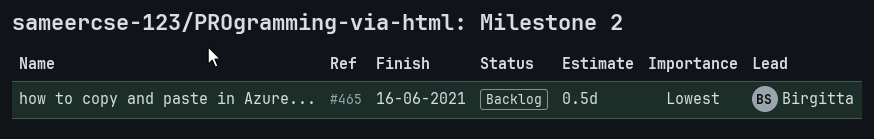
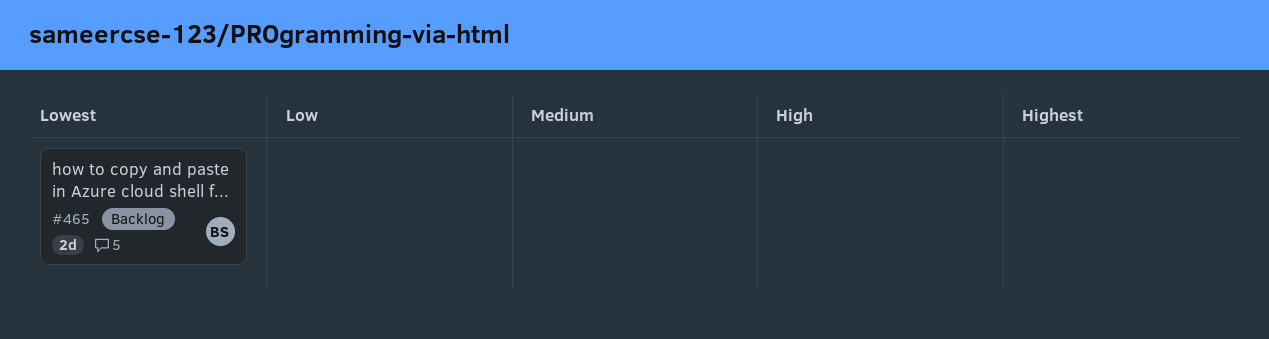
#465, estimate: 0.5d -> 2d

